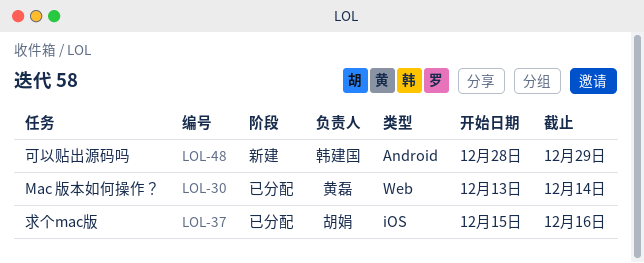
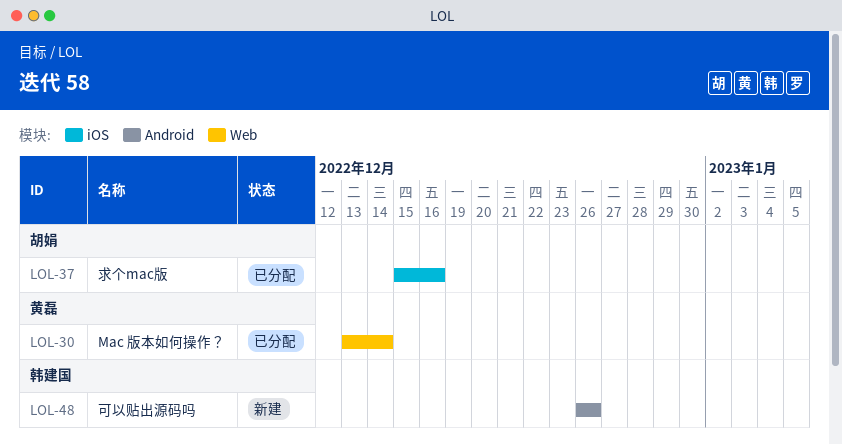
LOL-48, start: Dec 28 -> Dec 26
LOL-48, due: Dec 29 -> Dec 26

